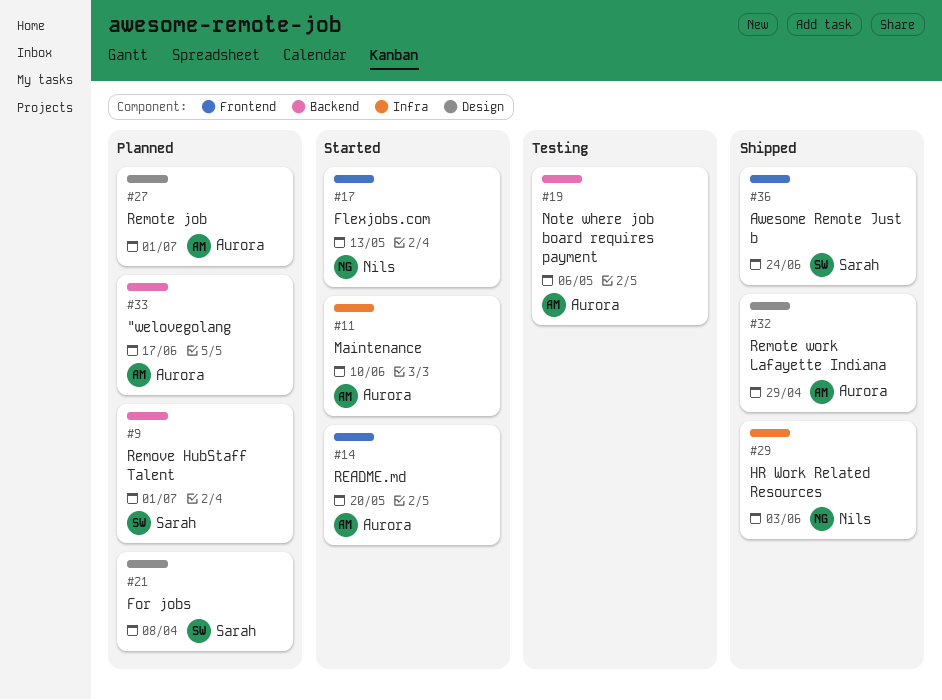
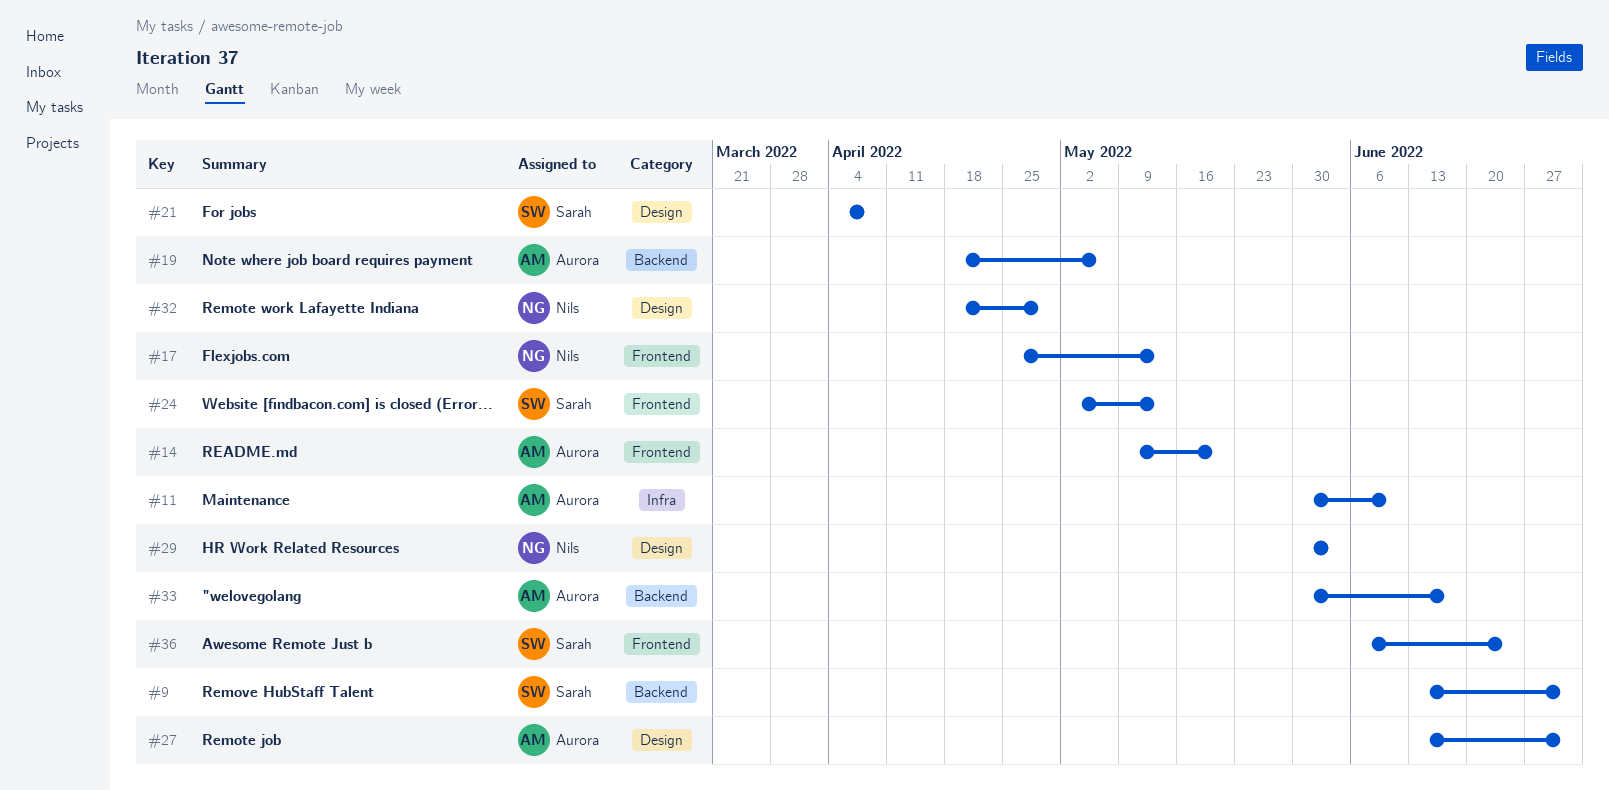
#24: none -> present
#29, label: Infra -> Design
#32, owner: Aurora -> Nils

